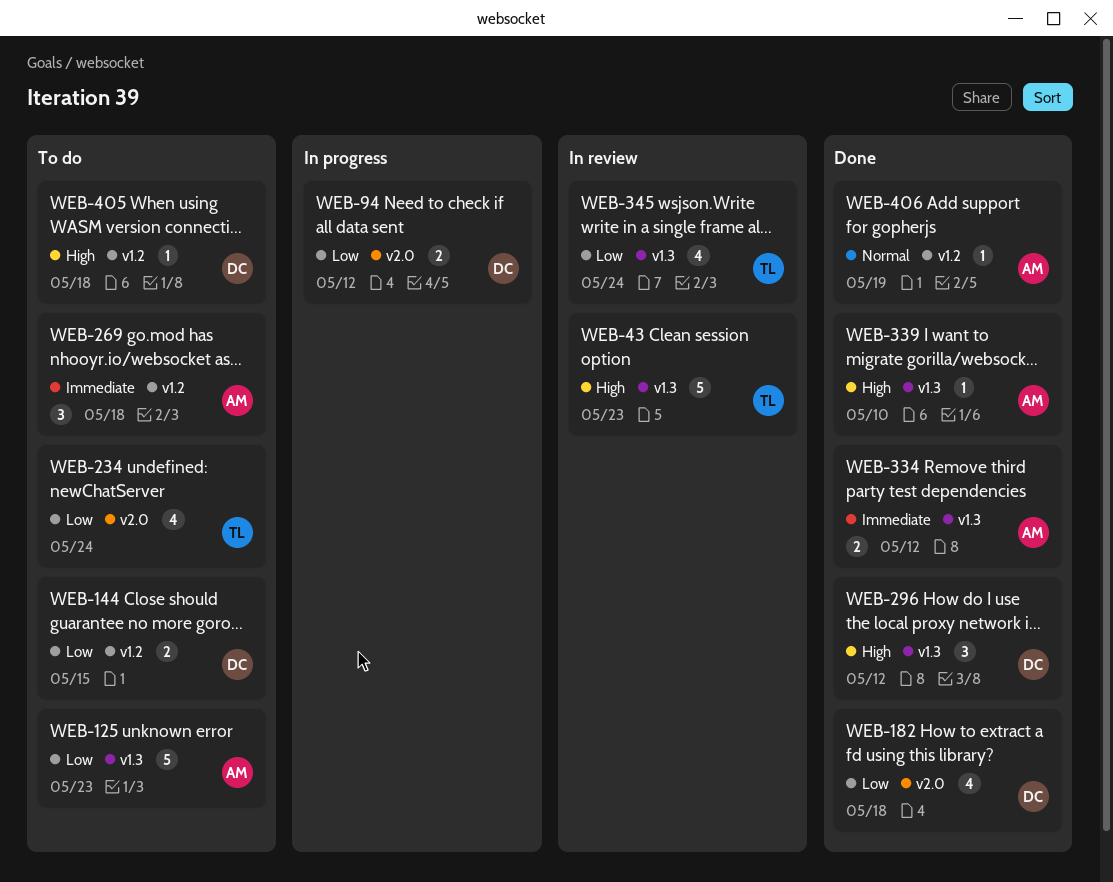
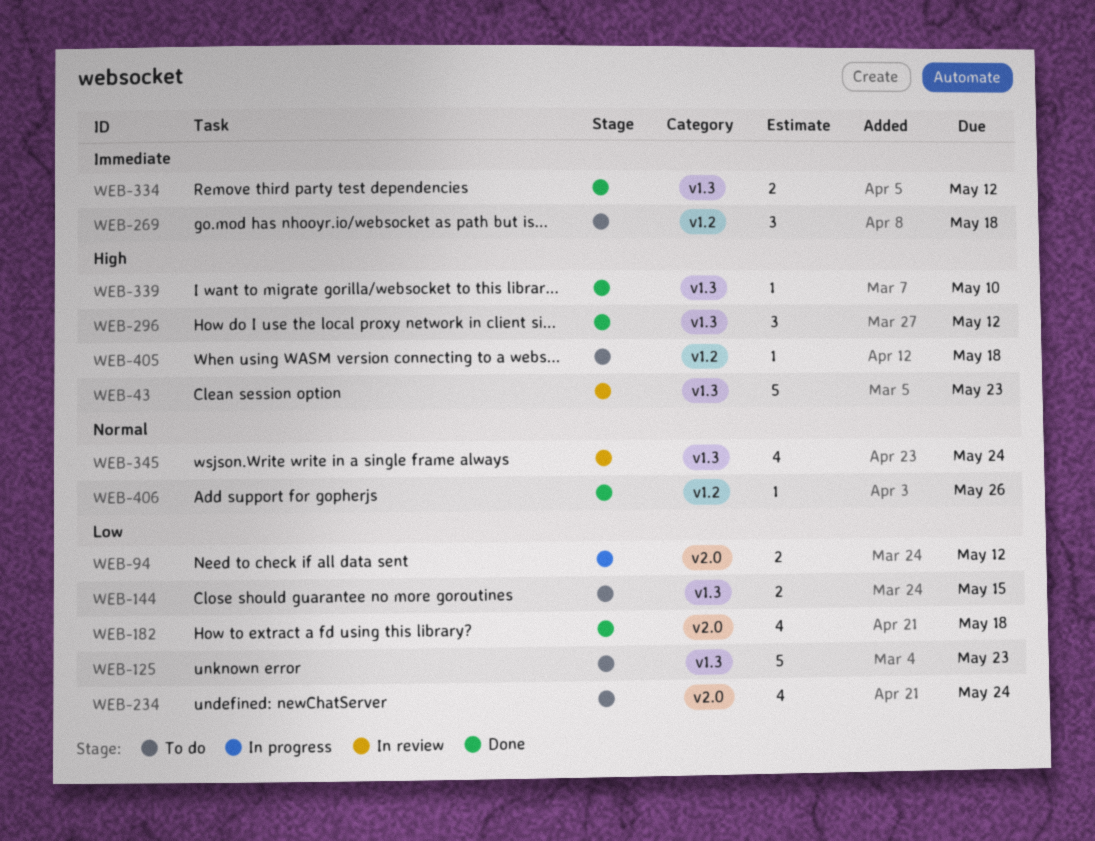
WEB-144, label: v1.2 -> v1.3
WEB-345, priority: Low -> Normal
WEB-406, due: May 19 -> May 26

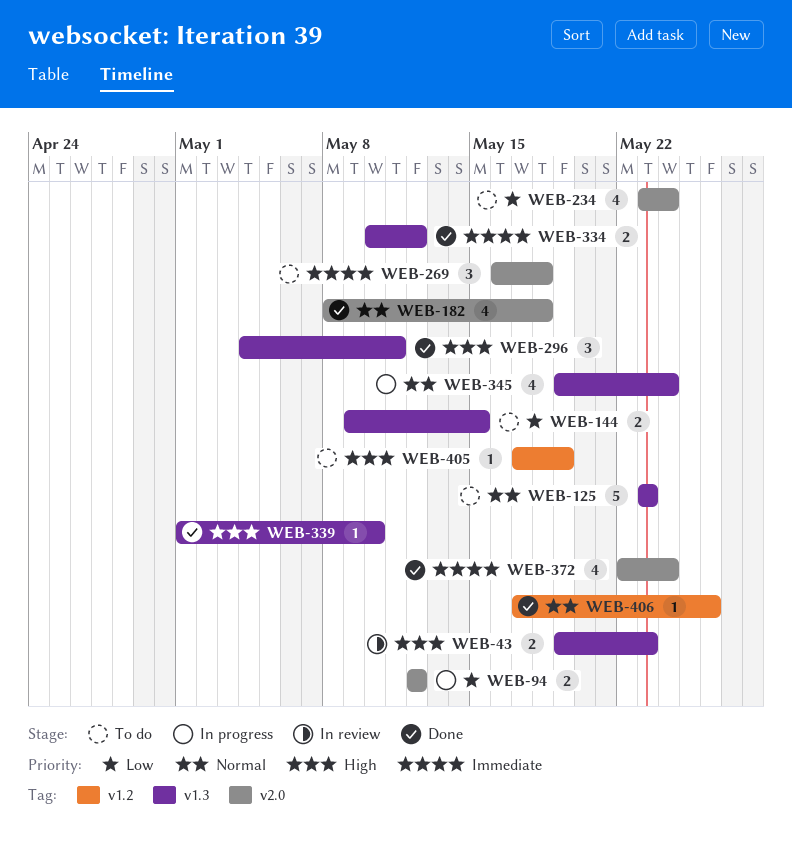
WEB-43, estimate: 5 -> 2
WEB-125, priority: Low -> Normal
WEB-182, priority: Low -> Normal
WEB-269, label: v1.2 -> v2.0
WEB-296, due: May 12 -> May 11
WEB-345, status: In review -> In progress
WEB-372: none -> present
WEB-405, due: May 18 -> May 19

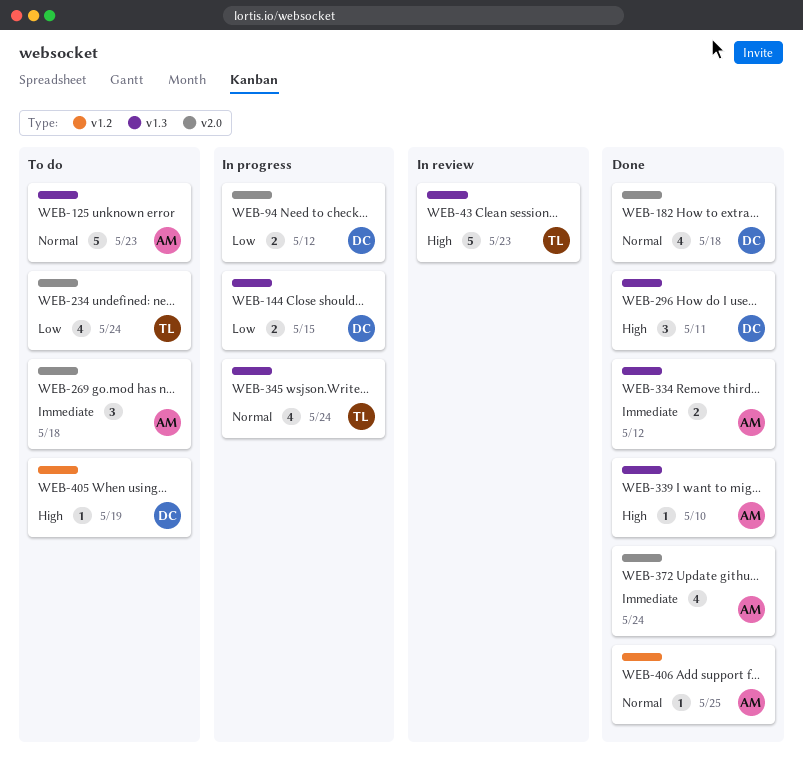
WEB-43, estimate: 2 -> 5
WEB-144, status: To do -> In progress
WEB-406, due: May 26 -> May 25

